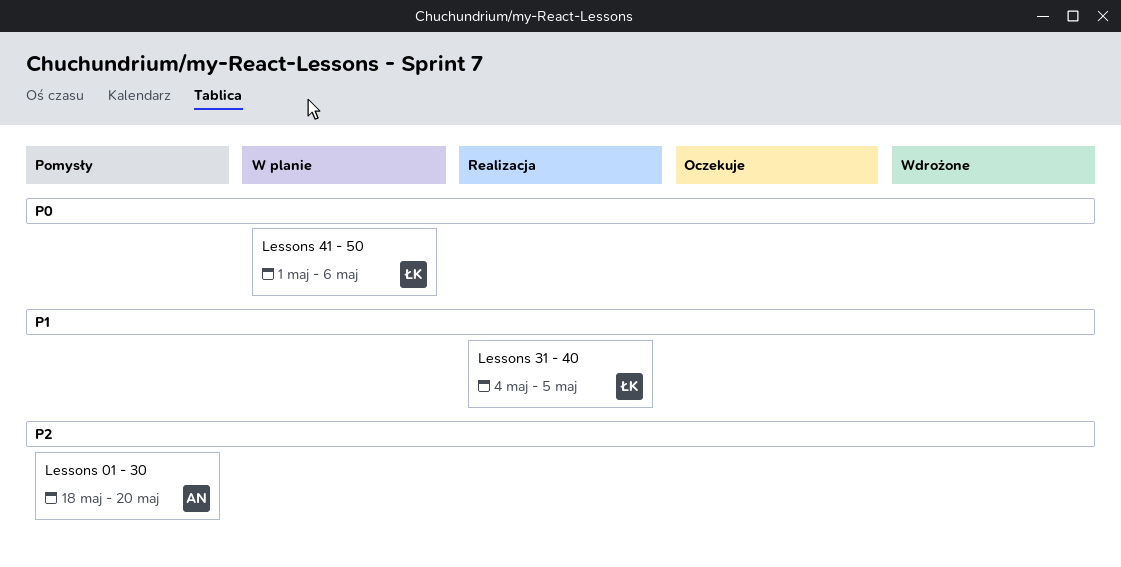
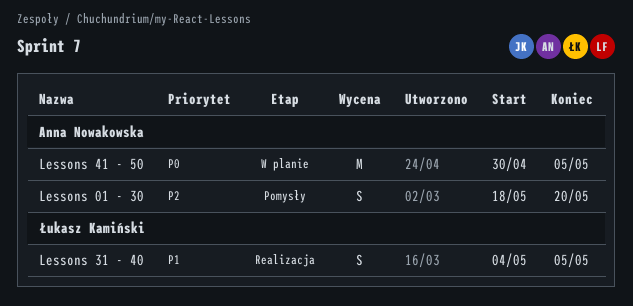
Lessons 41 - 50, owner: Łukasz Kamiński -> Anna Nowakowska
Lessons 41 - 50, start: May 1 -> Apr 30
Lessons 41 - 50, due: May 6 -> May 5

